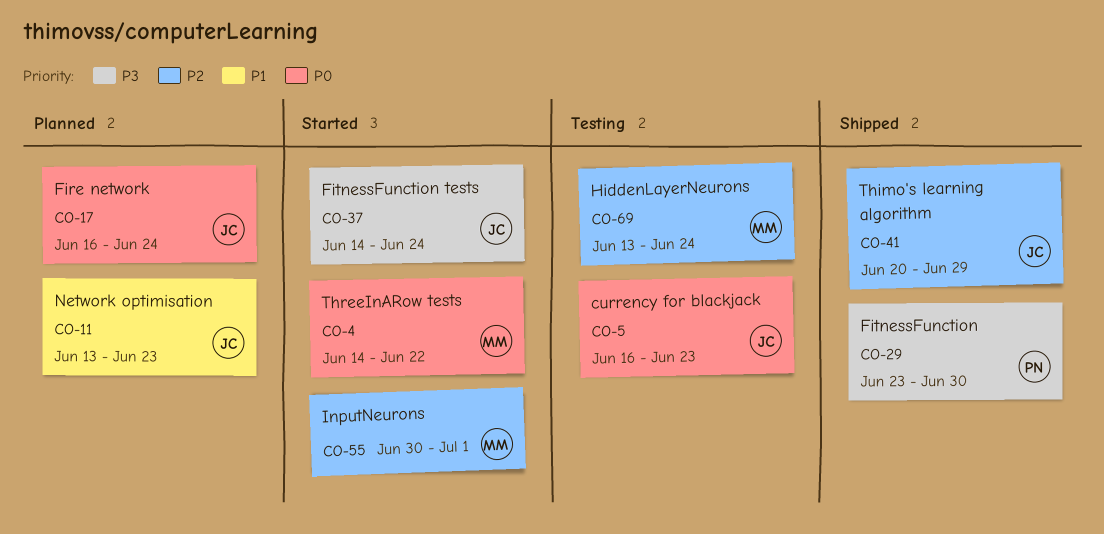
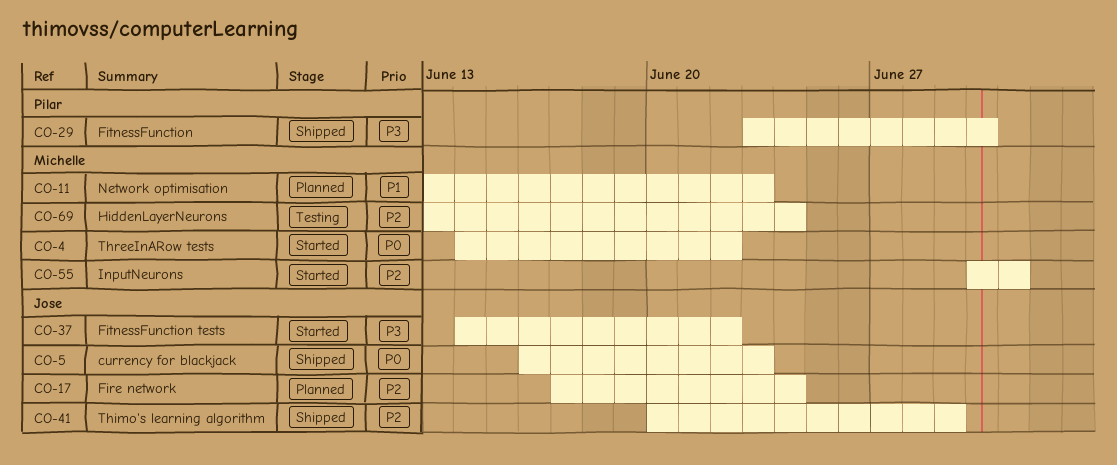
CO-5, status: Testing -> Shipped
CO-11, owner: Jose -> Michelle
CO-17, priority: P0 -> P2
CO-17, start: Jun 16 -> Jun 17
CO-37, due: Jun 24 -> Jun 22

